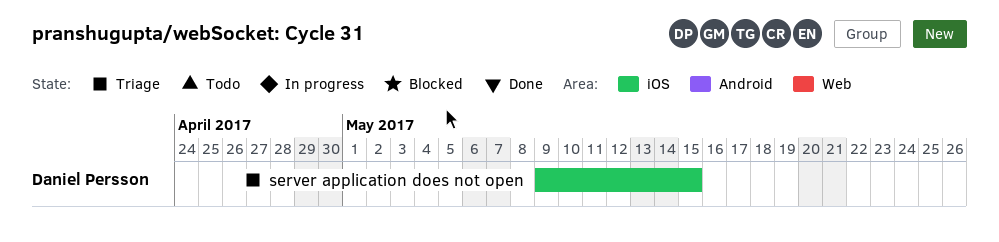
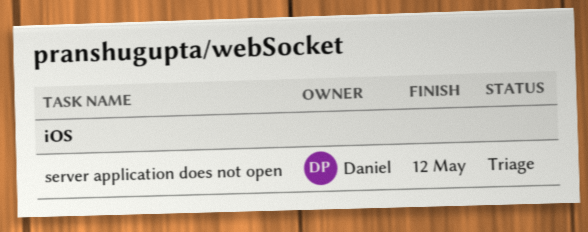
server application does not open, due: May 15 -> May 12

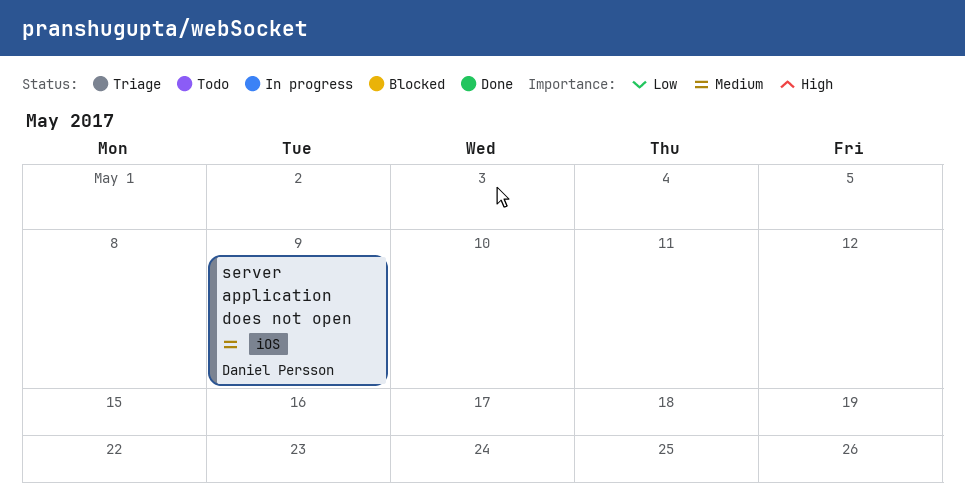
server application does not open, due: May 12 -> May 9

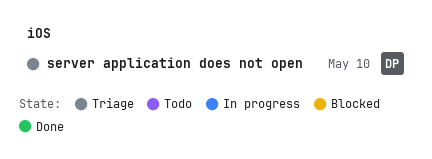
server application does not open, due: May 9 -> May 10

